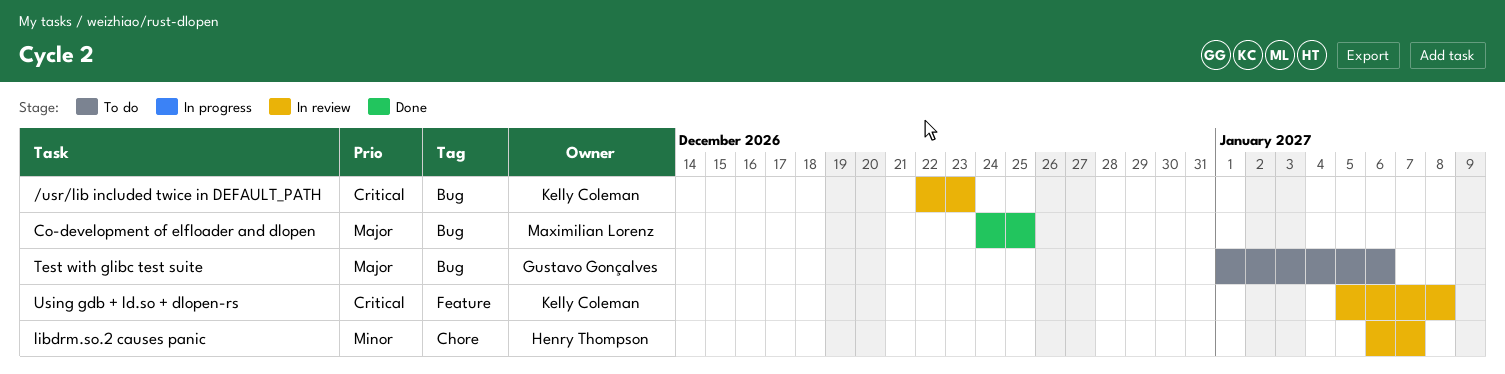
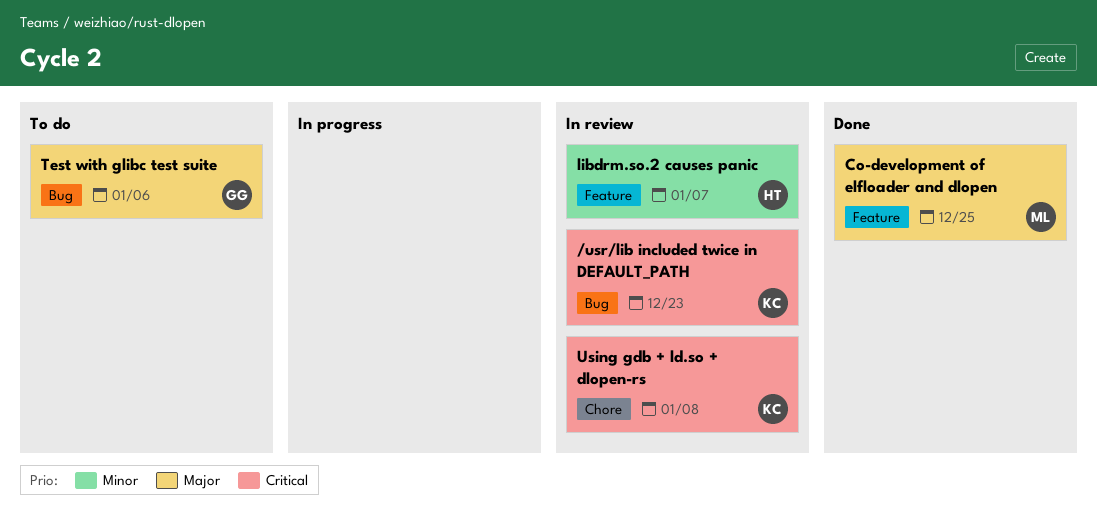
Co-development of elfloader and dlopen, label: Bug -> Feature
libdrm.so.2 causes panic, label: Chore -> Feature
Using gdb + ld.so + dlopen-rs, label: Feature -> Chore

